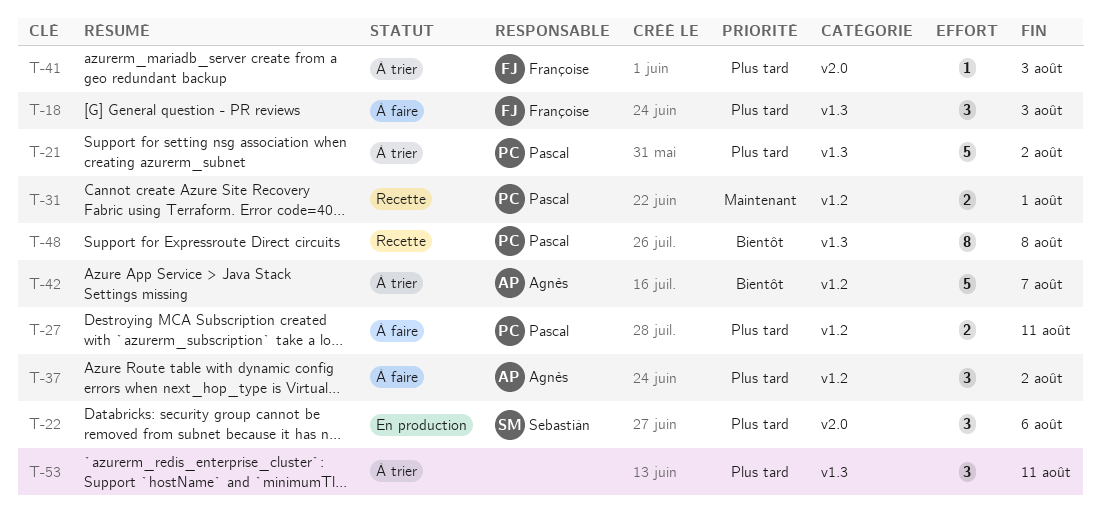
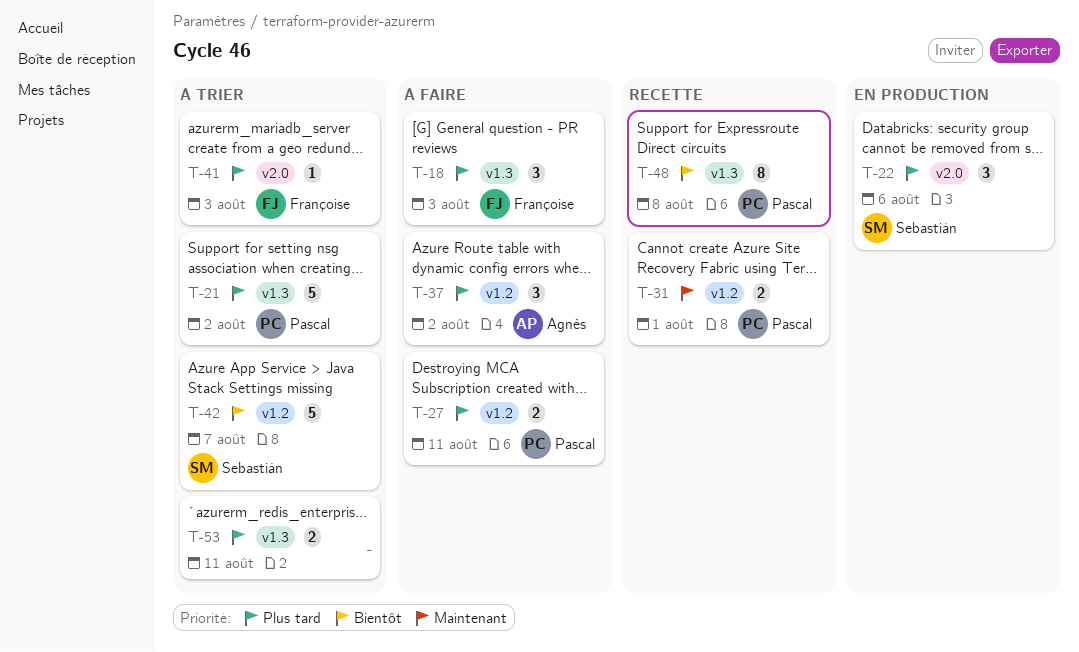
T-42, owner: Agnès -> Sebastián
T-53, estimate: 3 -> 2

